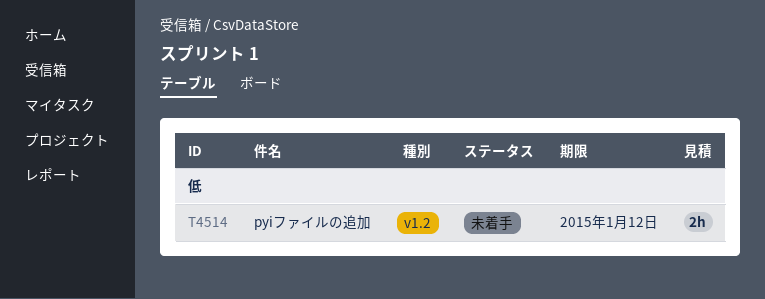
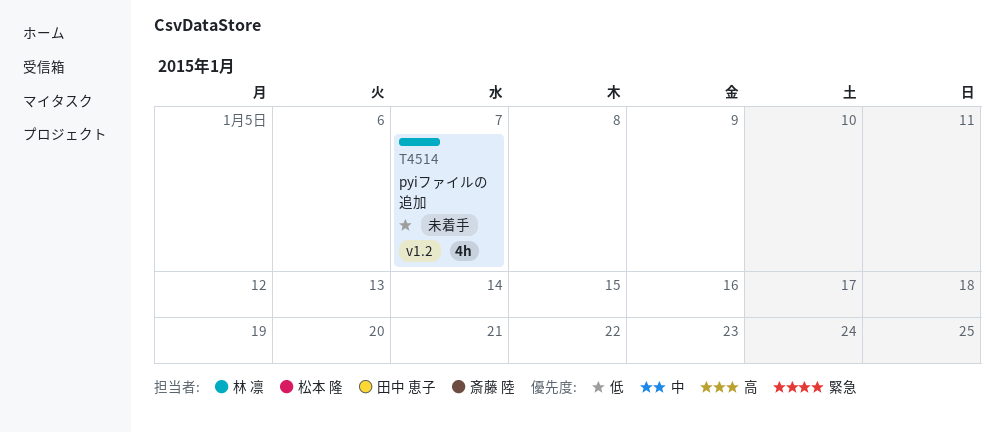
T4514, estimate: 2h -> 4h
T4514, due: Jan 12 -> Jan 7

